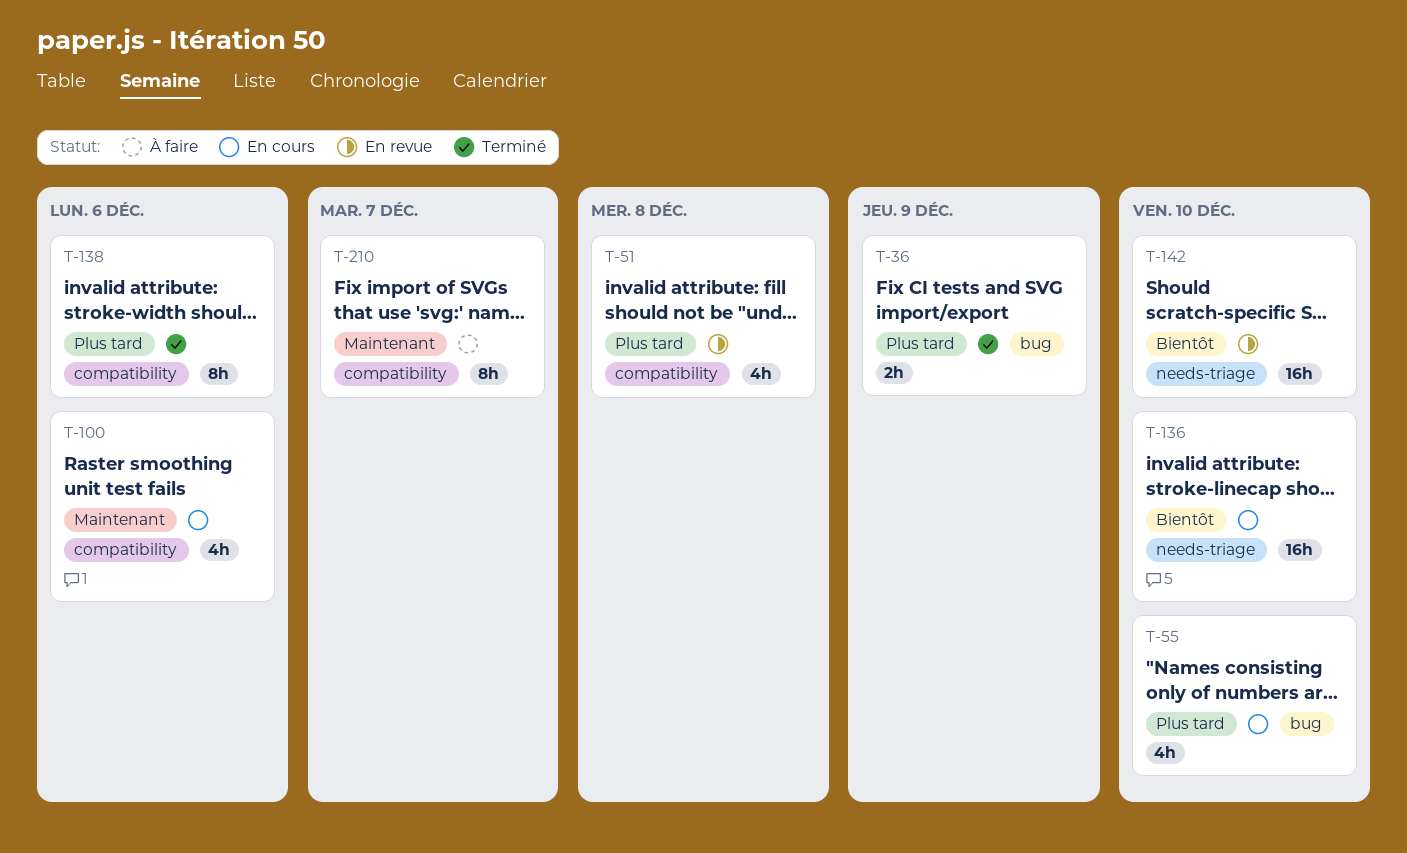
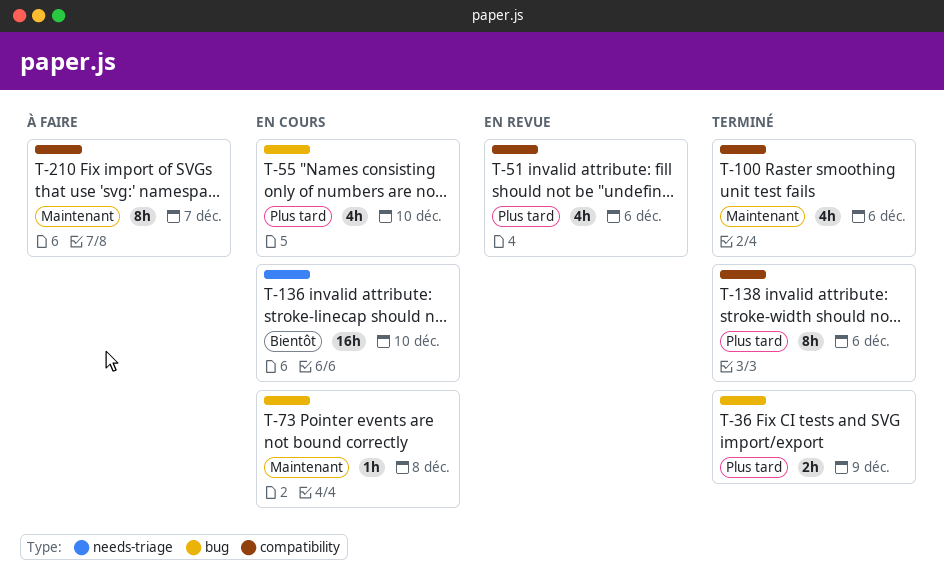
T-51, due: Dec 8 -> Dec 6
T-73: none -> present
T-100, status: En cours -> Terminé
T-142: present -> none

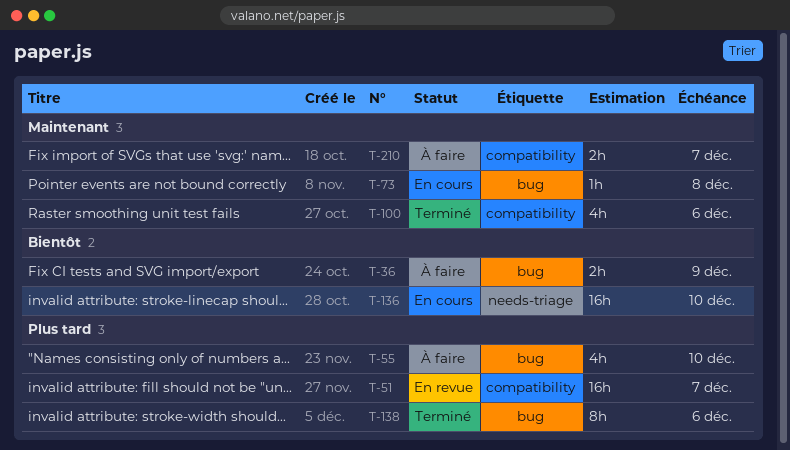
T-36, status: Terminé -> À faire
T-36, priority: Plus tard -> Bientôt
T-51, estimate: 4h -> 16h
T-51, due: Dec 6 -> Dec 7
T-55, status: En cours -> À faire
T-138, label: compatibility -> bug
T-210, estimate: 8h -> 2h

